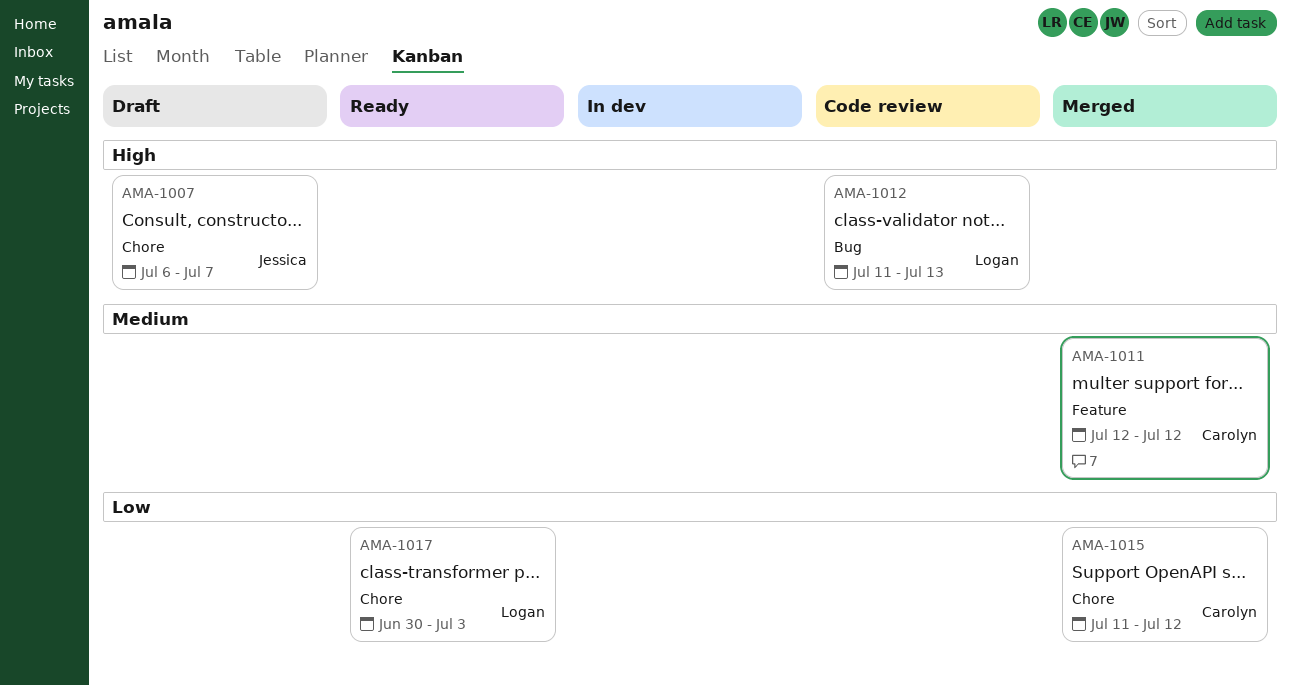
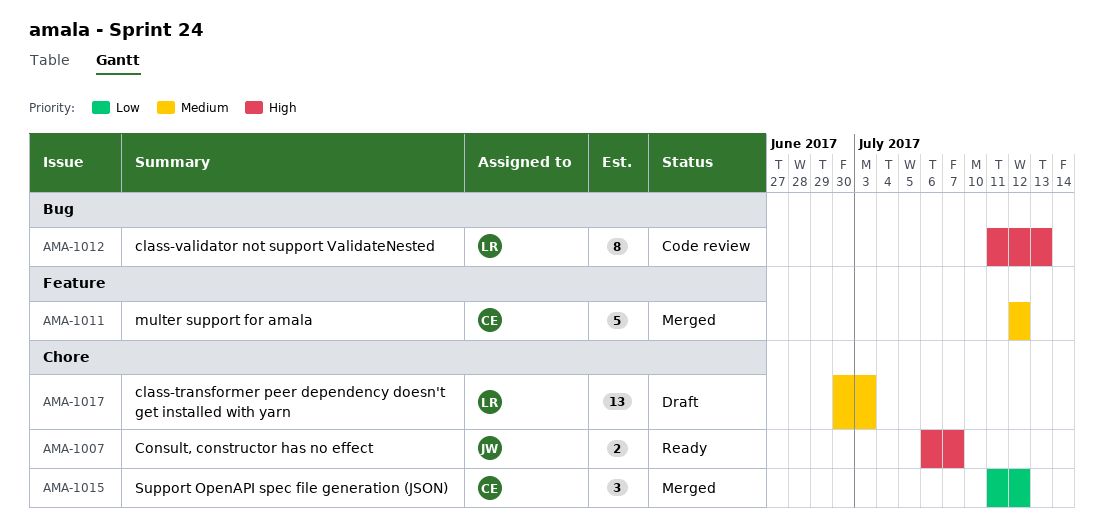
AMA-1007, status: Draft -> Ready
AMA-1017, status: Ready -> Draft
AMA-1017, priority: Low -> Medium

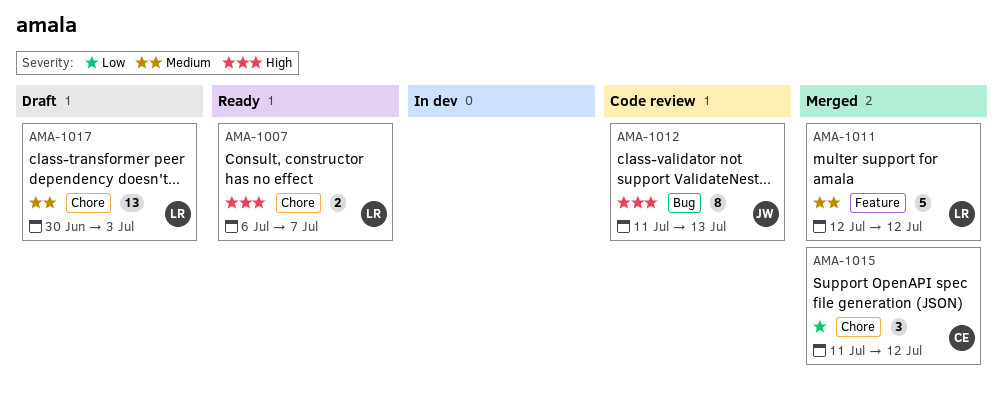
AMA-1007, owner: JW -> LR
AMA-1011, owner: CE -> LR
AMA-1012, owner: LR -> JW

